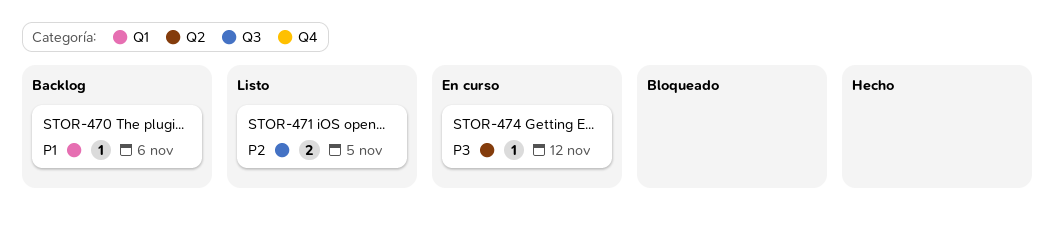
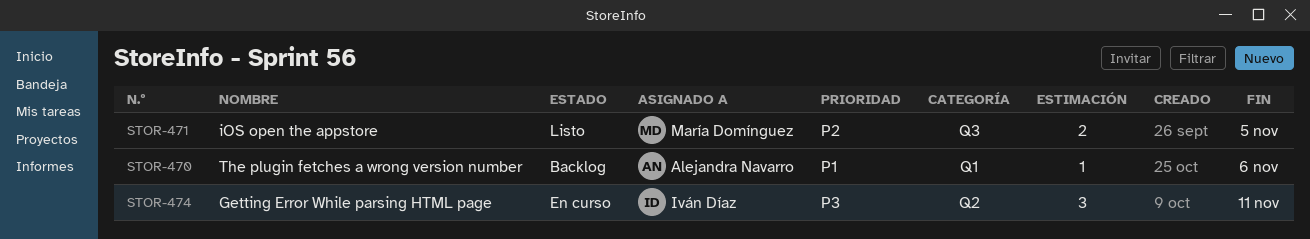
STOR-474, estimate: 1 -> 3
STOR-474, due: Nov 12 -> Nov 11

